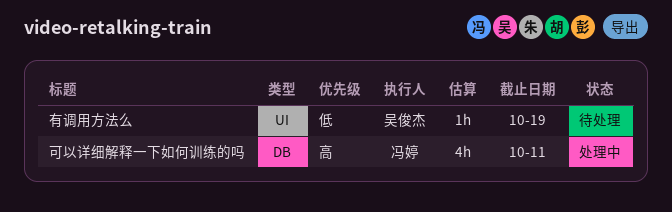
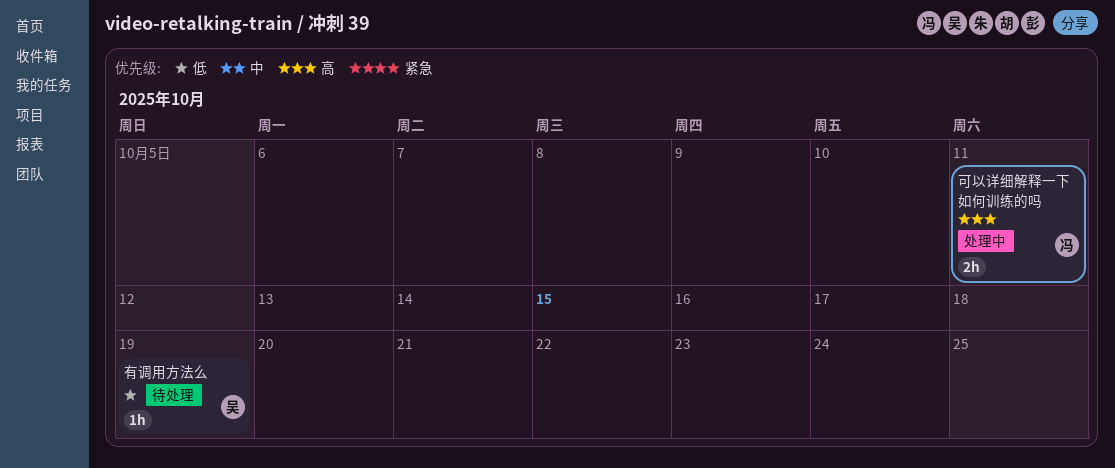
可以详细解释一下如何训练的吗, estimate: 4h -> 2h

